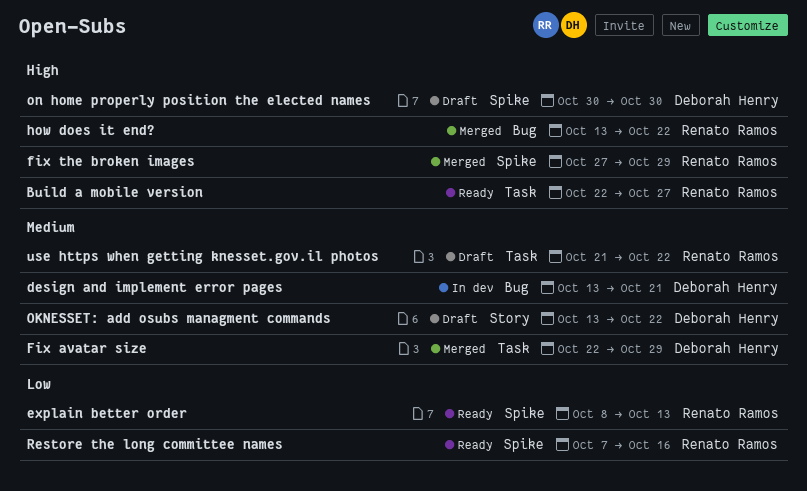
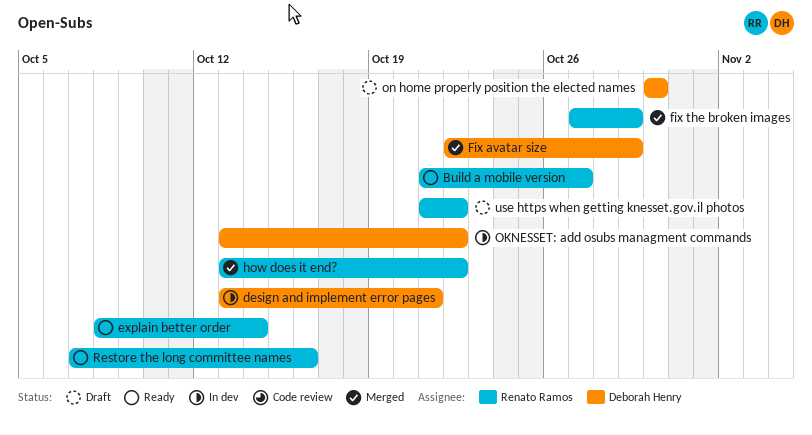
Build a mobile version, start: Oct 22 -> Oct 21
explain better order, due: Oct 13 -> Oct 14
OKNESSET: add osubs managment commands, status: Draft -> In dev

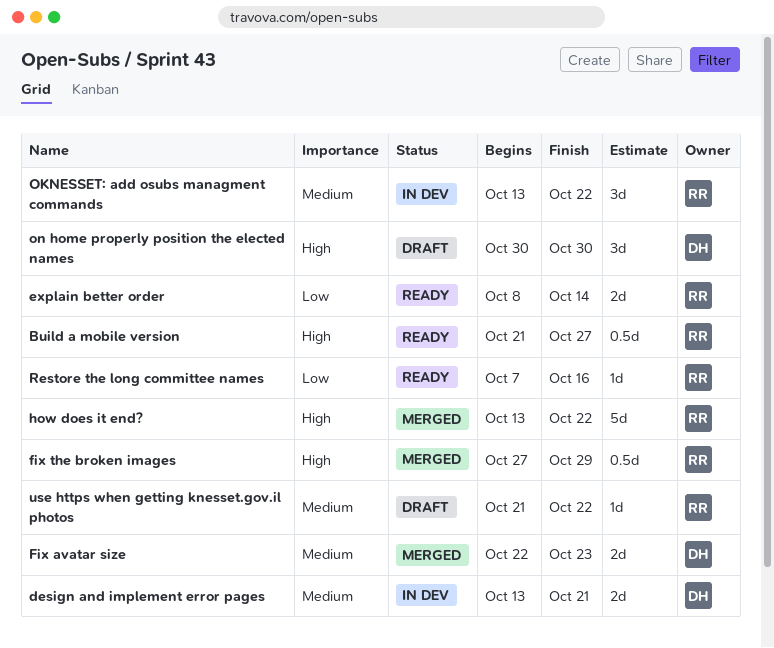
Fix avatar size, due: Oct 29 -> Oct 23
OKNESSET: add osubs managment commands, owner: Deborah Henry -> Renato Ramos

